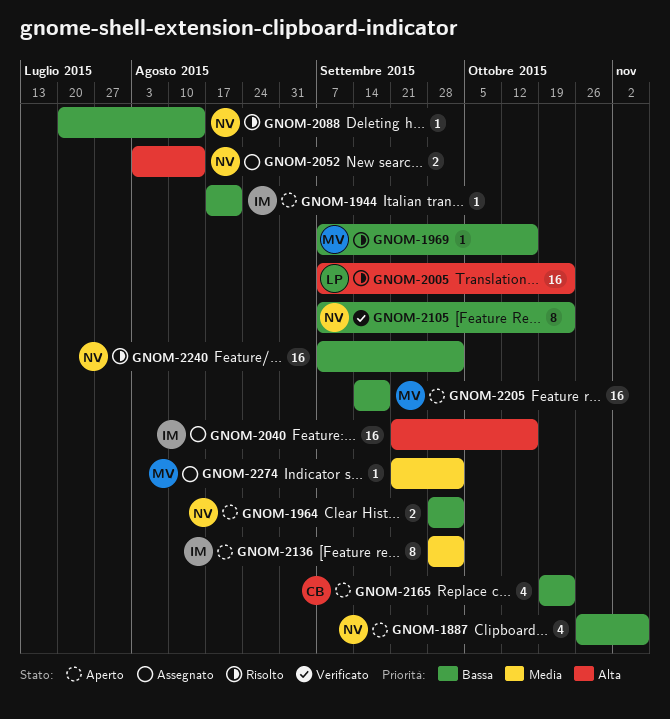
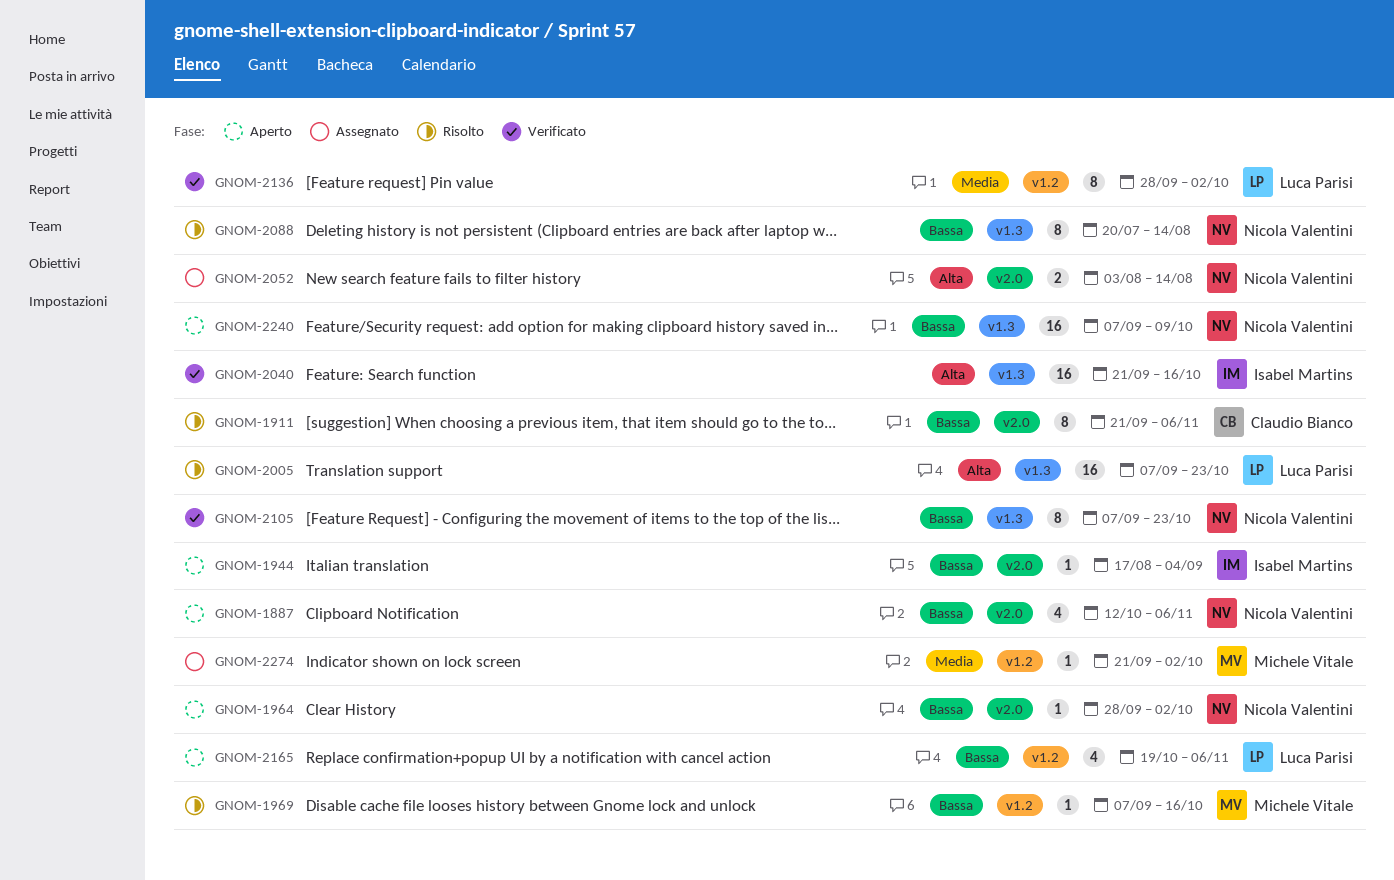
GNOM-1887, start: Oct 26 -> Oct 12
GNOM-1911: none -> present
GNOM-1944, due: Aug 21 -> Sep 4
GNOM-1964, estimate: 2 -> 1
GNOM-2040, status: Assegnato -> Verificato
GNOM-2088, estimate: 1 -> 8
GNOM-2136, status: Aperto -> Verificato
GNOM-2136, owner: Isabel Martins -> Luca Parisi
GNOM-2165, owner: Claudio Bianco -> Luca Parisi
GNOM-2165, due: Oct 23 -> Nov 6
GNOM-2205: present -> none
GNOM-2240, status: Risolto -> Aperto
GNOM-2240, due: Oct 2 -> Oct 9

